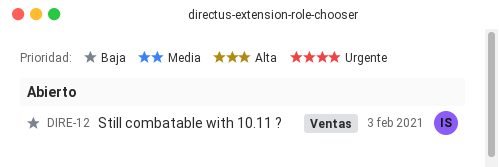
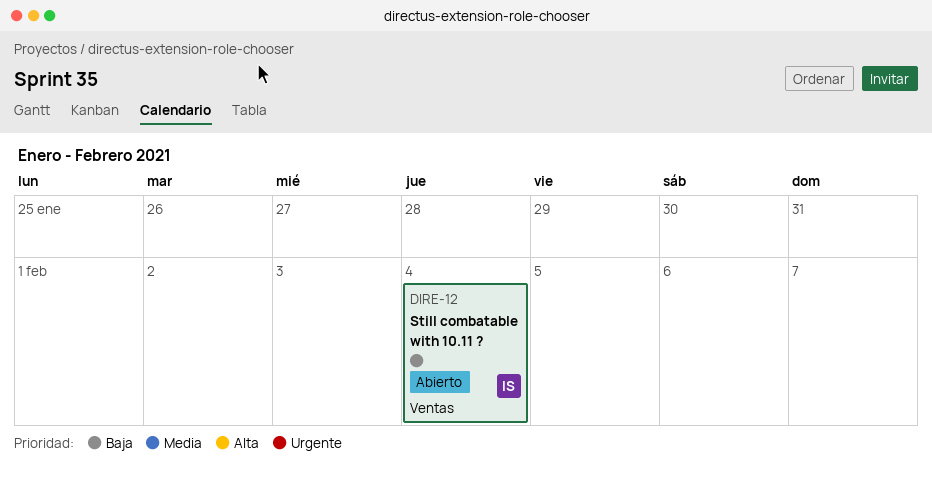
DIRE-12, due: Feb 3 -> Feb 4

